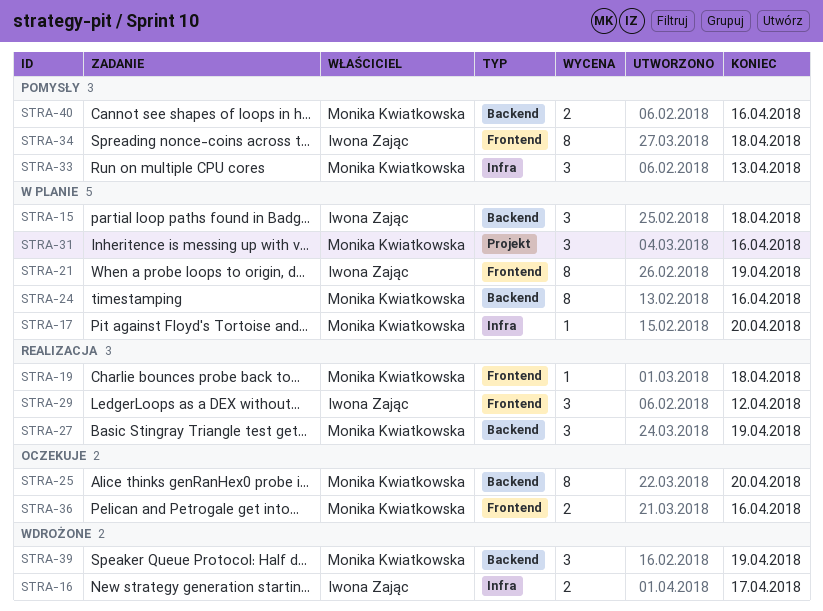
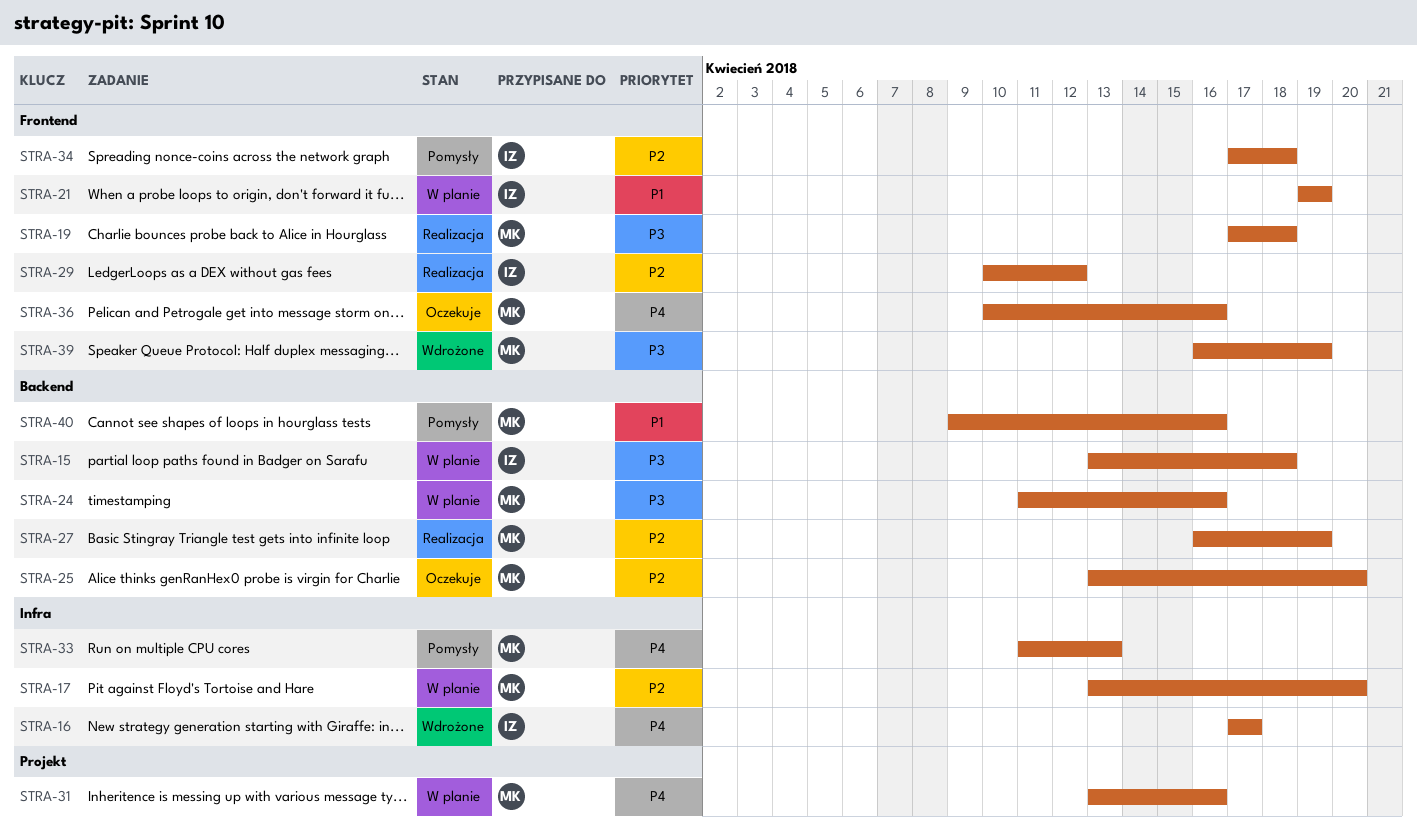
STRA-39, label: Backend -> Frontend

